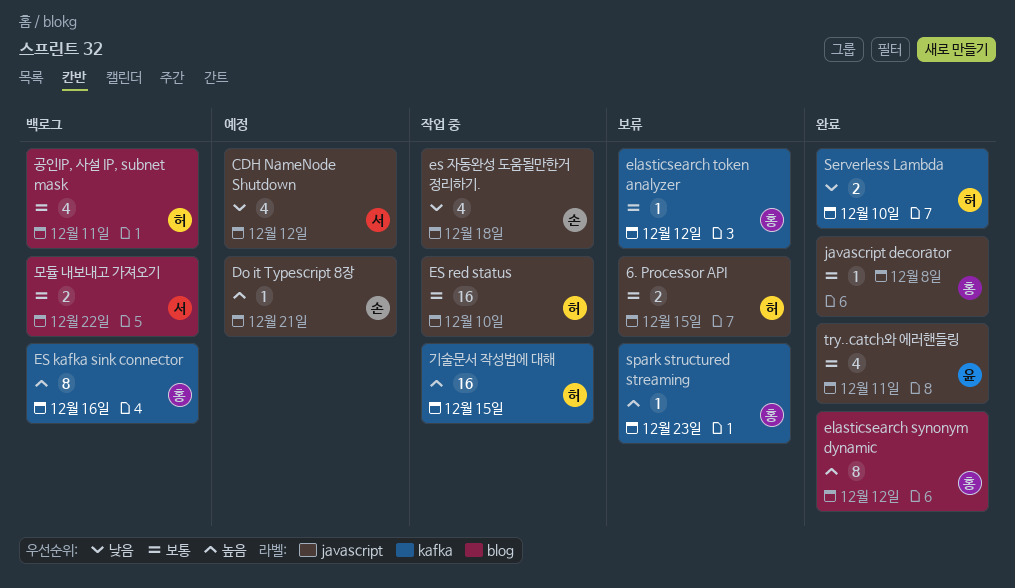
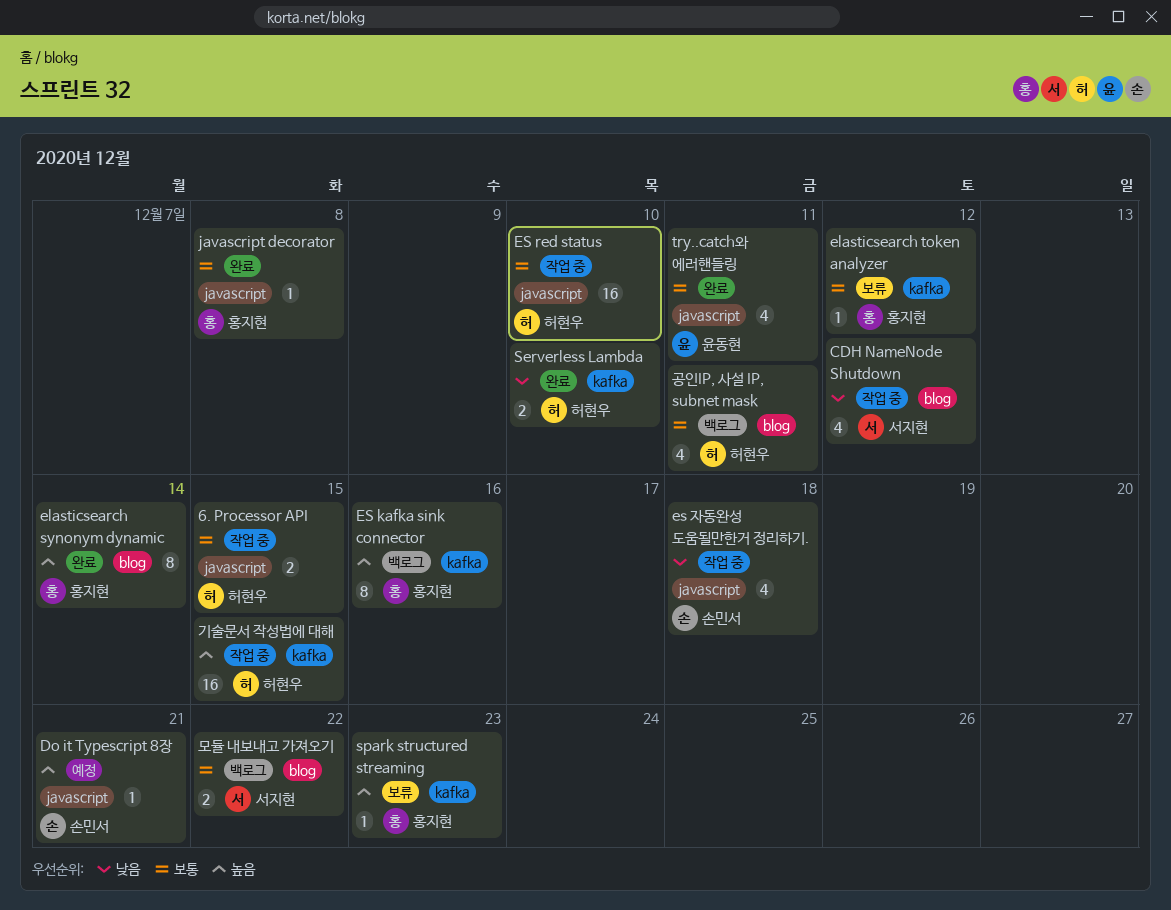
6. Processor API, status: 보류 -> 작업 중
CDH NameNode Shutdown, status: 예정 -> 작업 중
CDH NameNode Shutdown, label: javascript -> blog
elasticsearch synonym dynamic, due: Dec 12 -> Dec 14

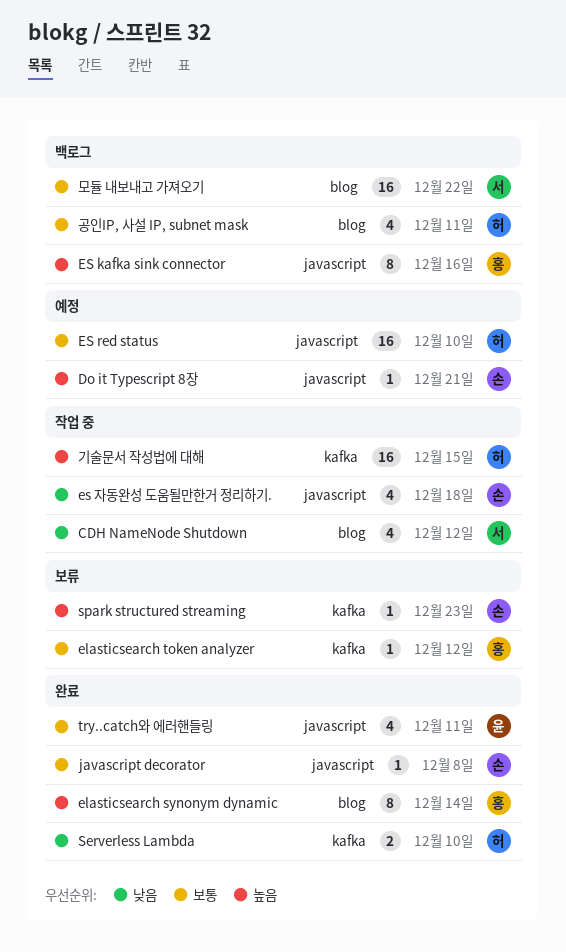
6. Processor API: present -> none
ES kafka sink connector, label: kafka -> javascript
ES red status, status: 작업 중 -> 예정
javascript decorator, owner: 홍지현 -> 손민서
spark structured streaming, owner: 홍지현 -> 손민서
모듈 내보내고 가져오기, estimate: 2 -> 16

